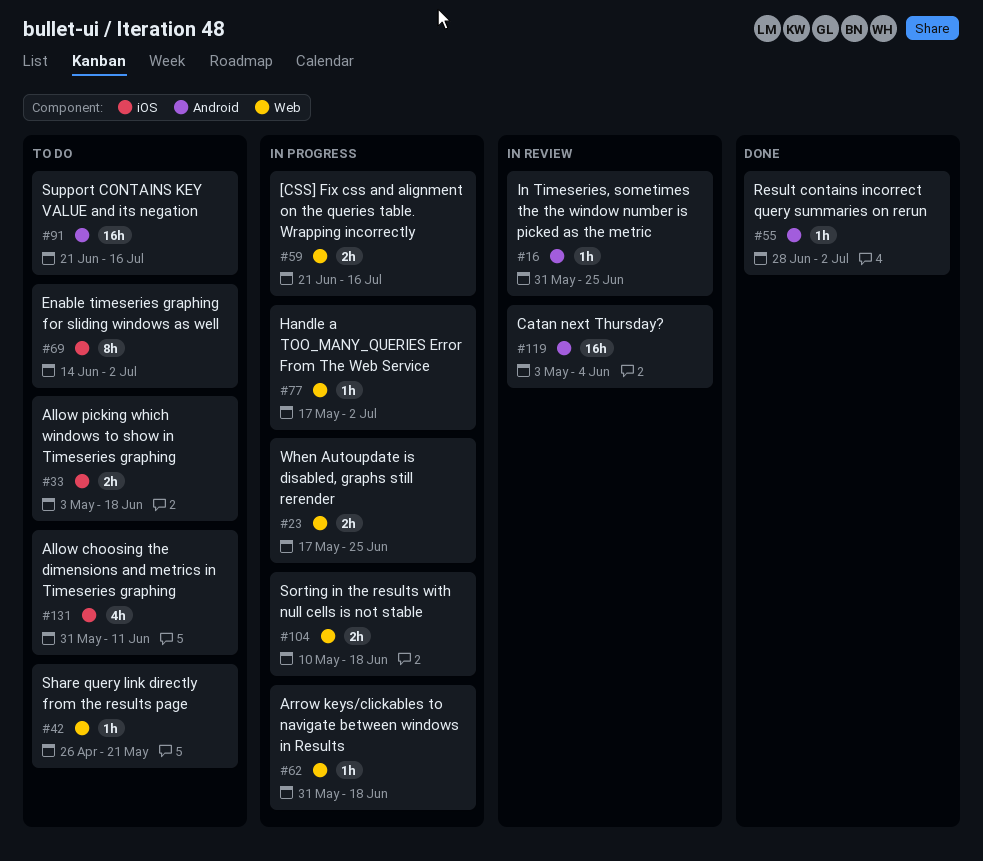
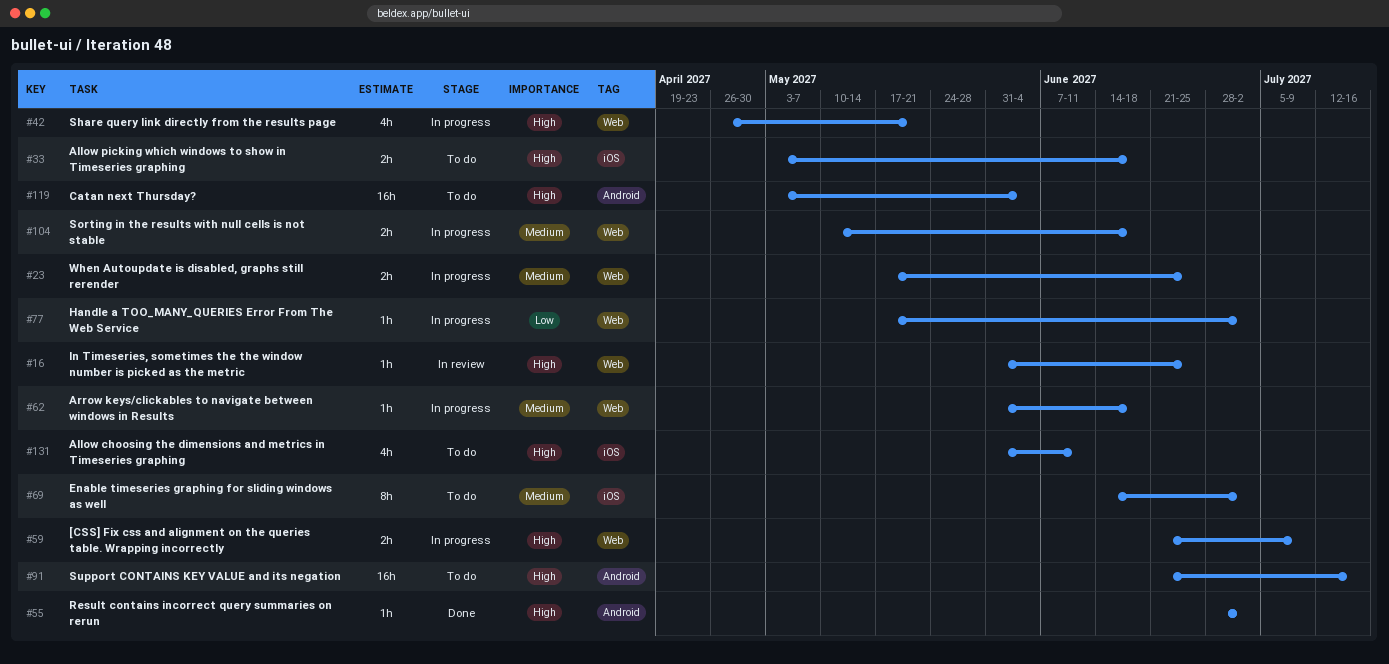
#16, label: Android -> Web
#42, status: To do -> In progress
#42, estimate: 1h -> 4h
#59, due: Jul 16 -> Jul 9
#119, status: In review -> To do

